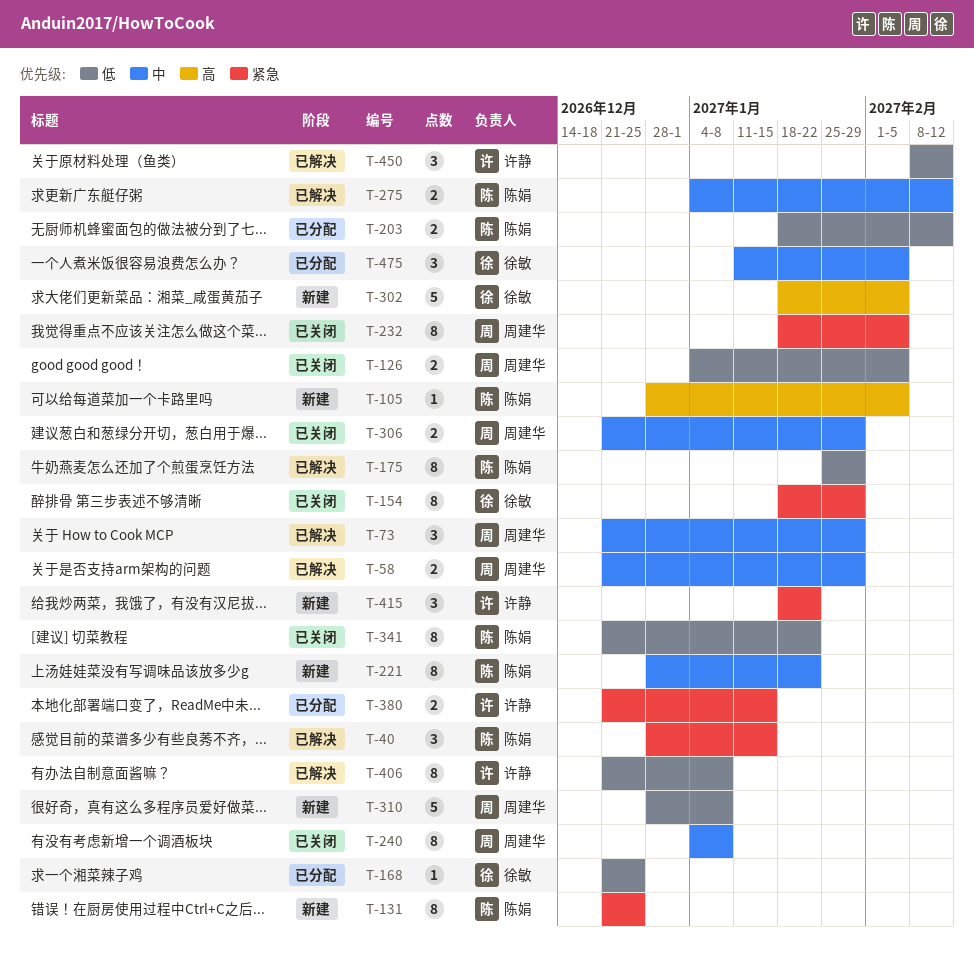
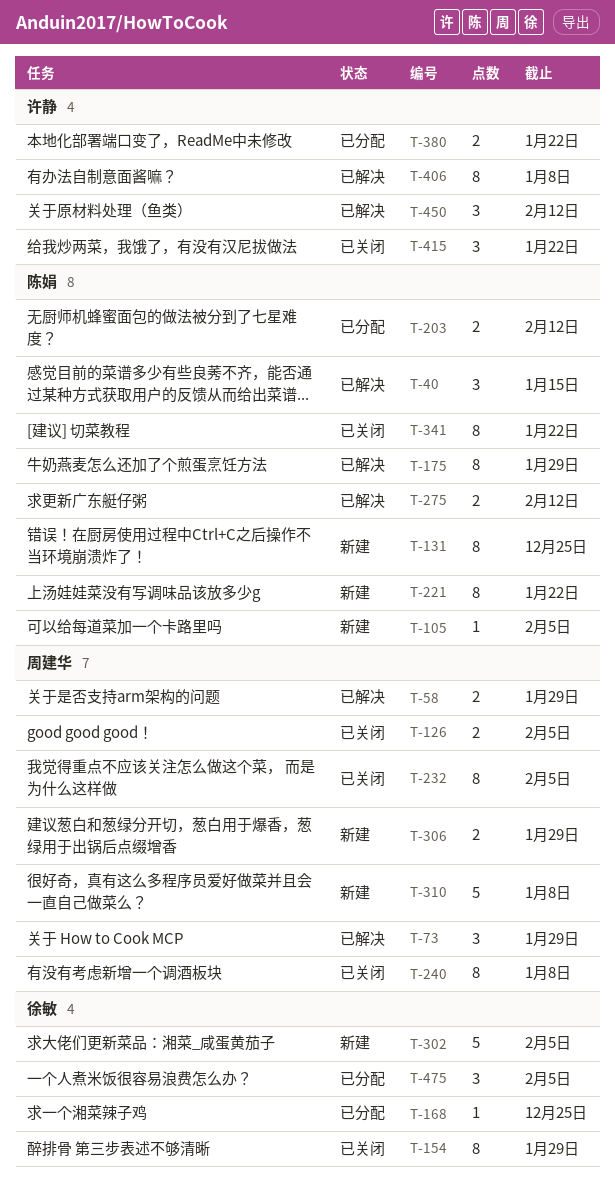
T-306, status: 已关闭 -> 新建
T-380, due: Jan 15 -> Jan 22
T-415, status: 新建 -> 已关闭

